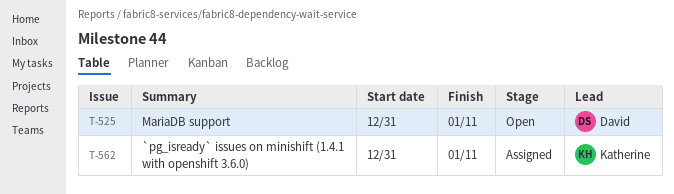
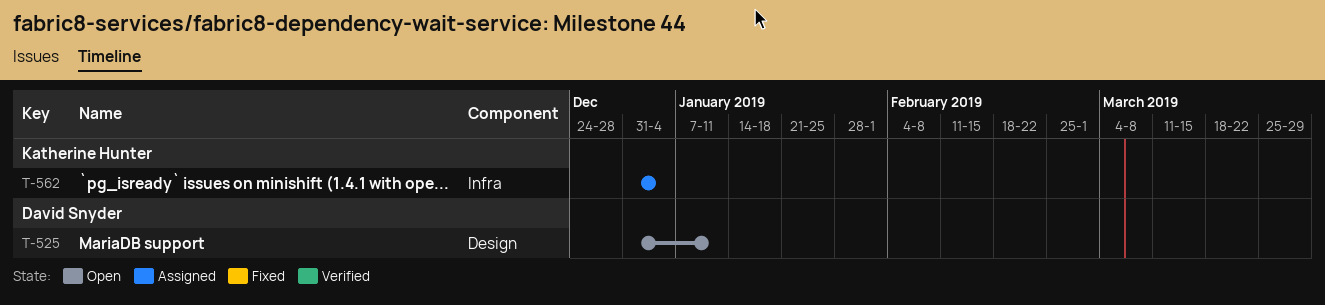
T-562, due: Jan 11 -> Jan 4

